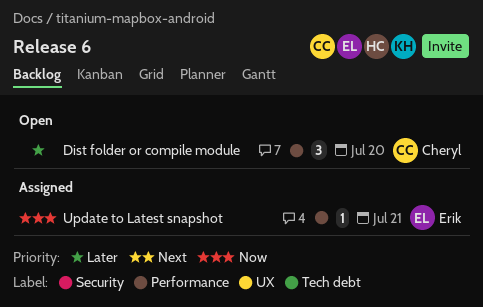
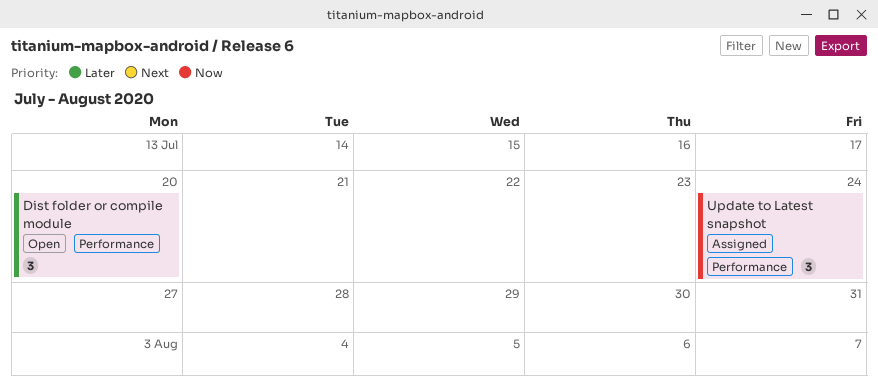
Update to Latest snapshot, estimate: 1 -> 3
Update to Latest snapshot, due: Jul 21 -> Jul 24

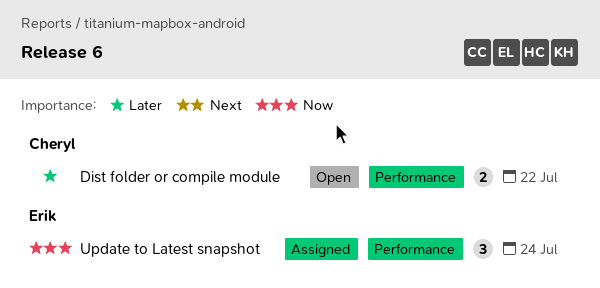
Dist folder or compile module, estimate: 3 -> 2
Dist folder or compile module, due: Jul 20 -> Jul 22

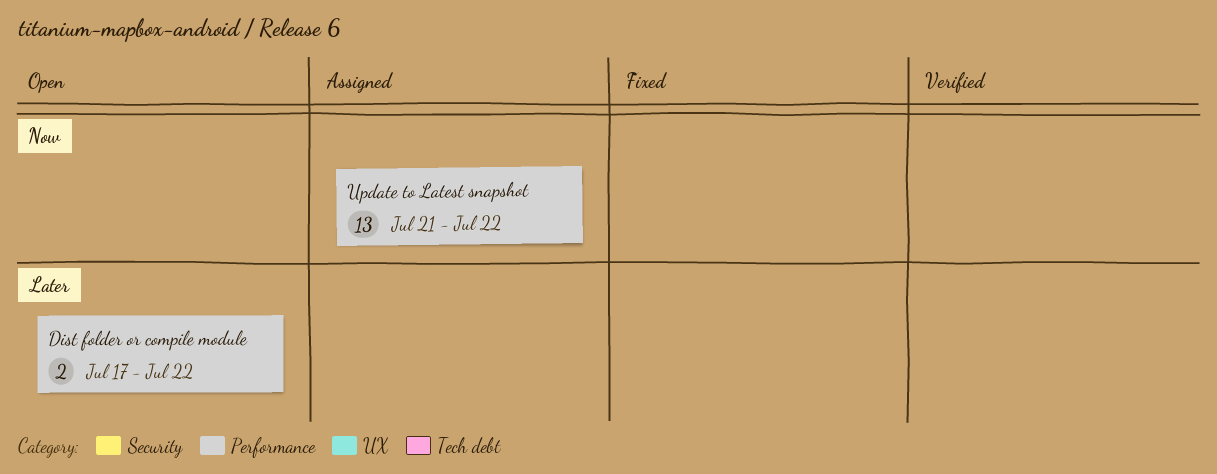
Update to Latest snapshot, estimate: 3 -> 13
Update to Latest snapshot, due: Jul 24 -> Jul 22

